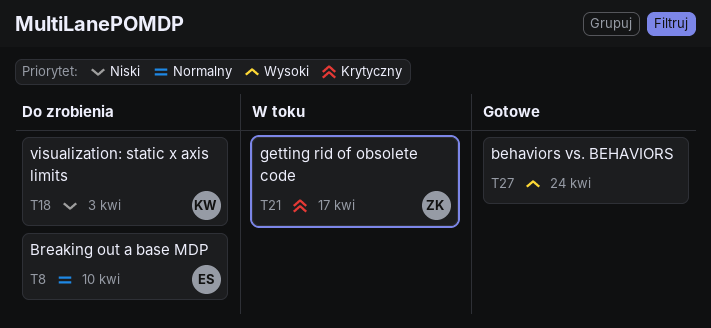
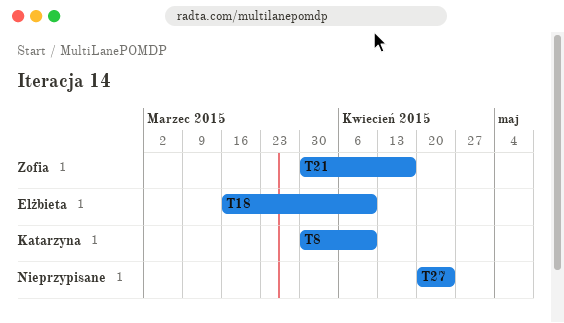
T8, owner: Elżbieta -> Katarzyna
T18, owner: Katarzyna -> Elżbieta
T18, due: Apr 3 -> Apr 10

